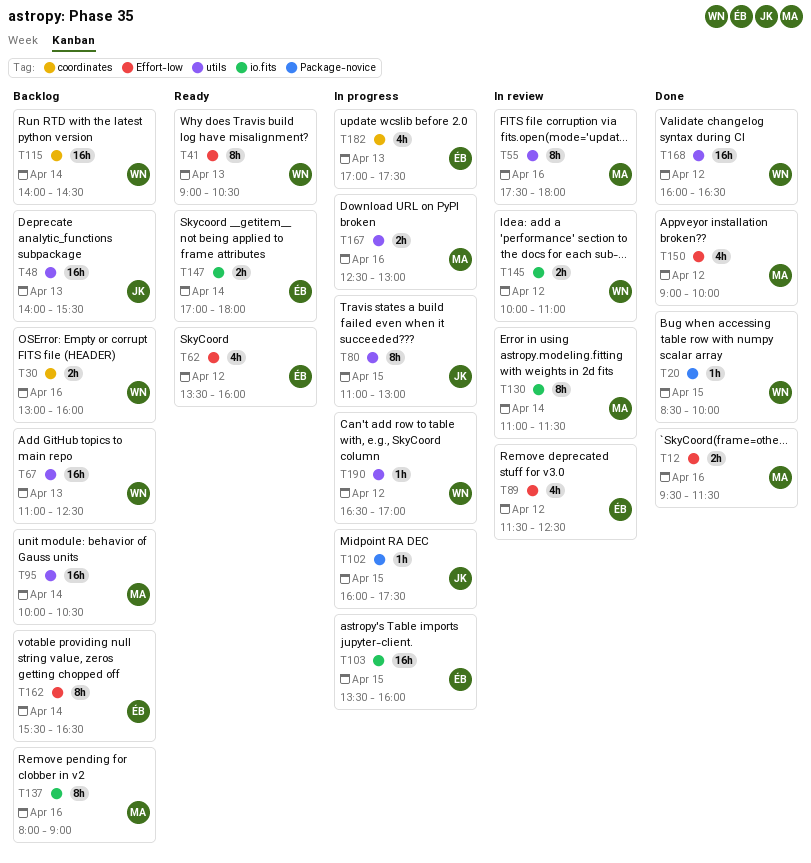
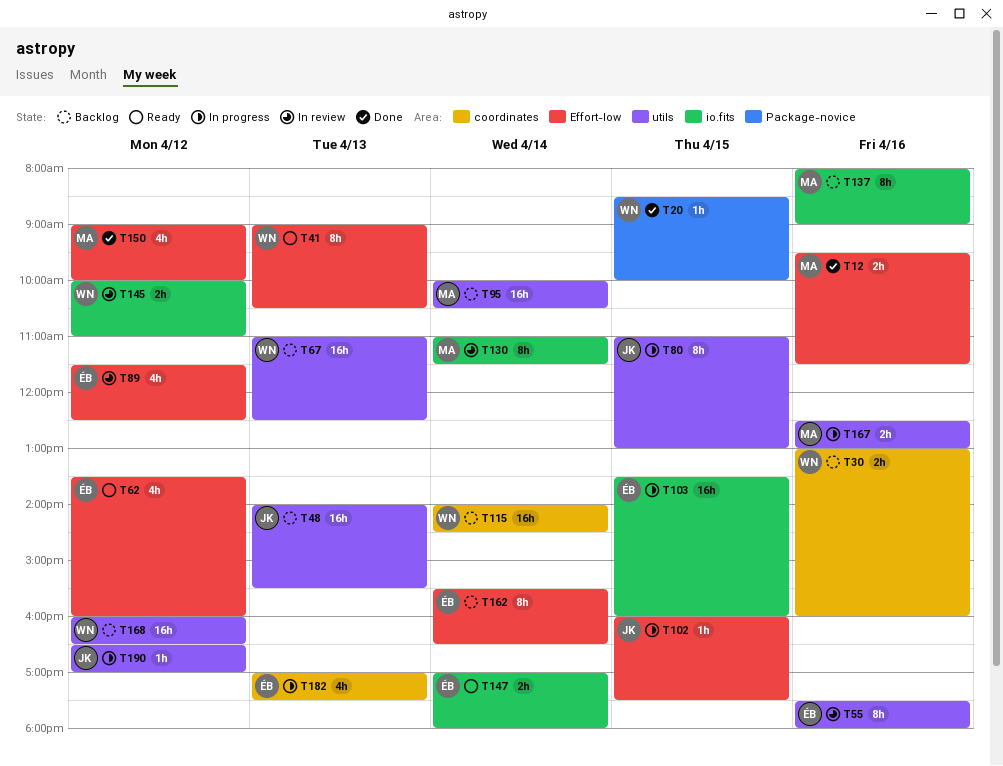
T55, owner: MA -> ÉB
T102, label: Package-novice -> Effort-low
T168, status: Done -> Backlog
T190, owner: WN -> JK

